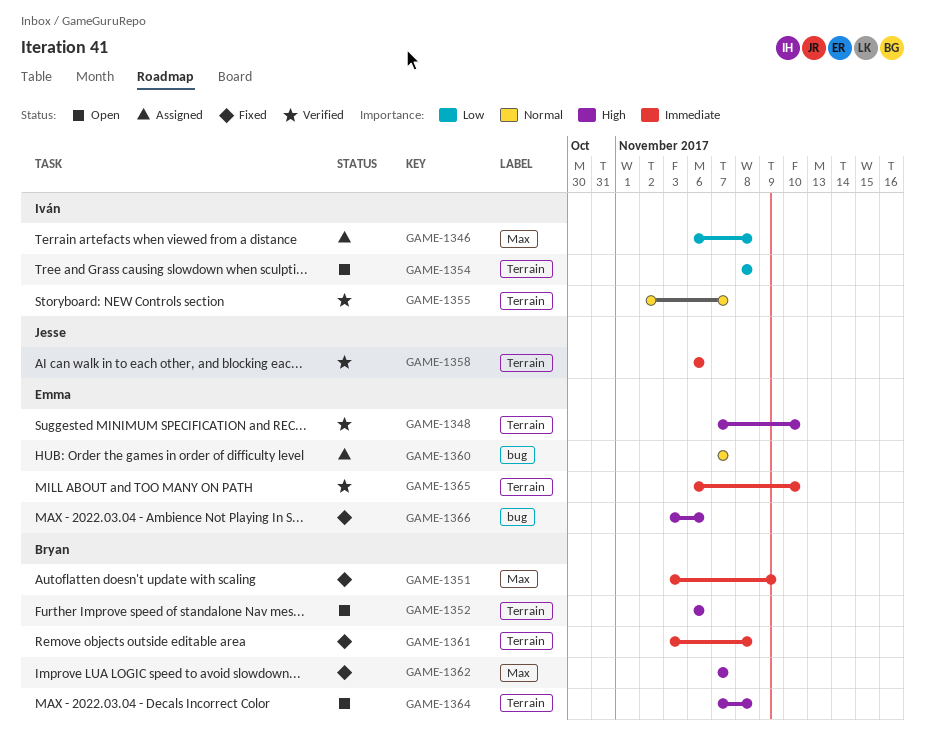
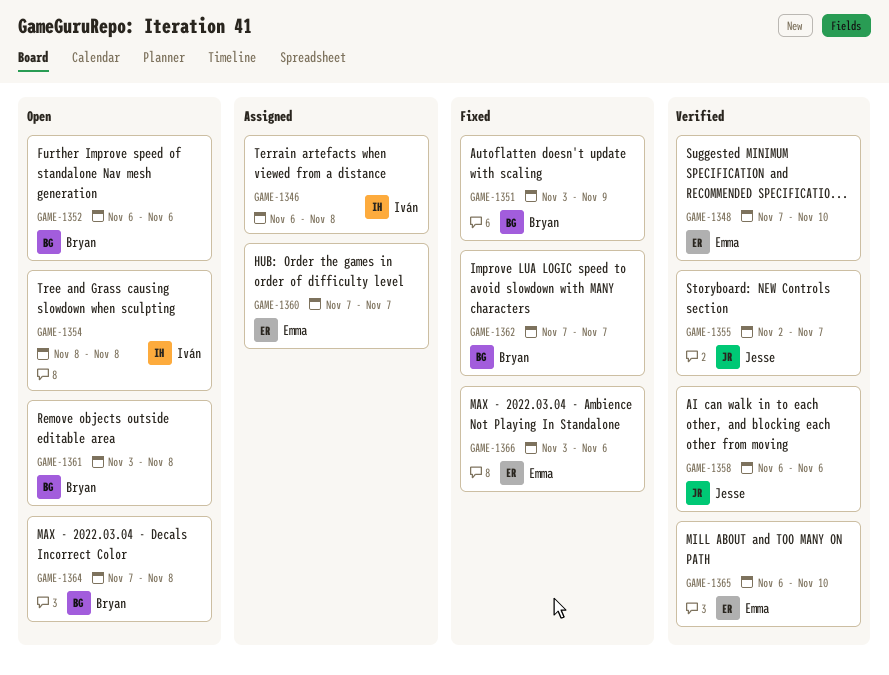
GAME-1355, owner: Iván -> Jesse
GAME-1361, status: Fixed -> Open

